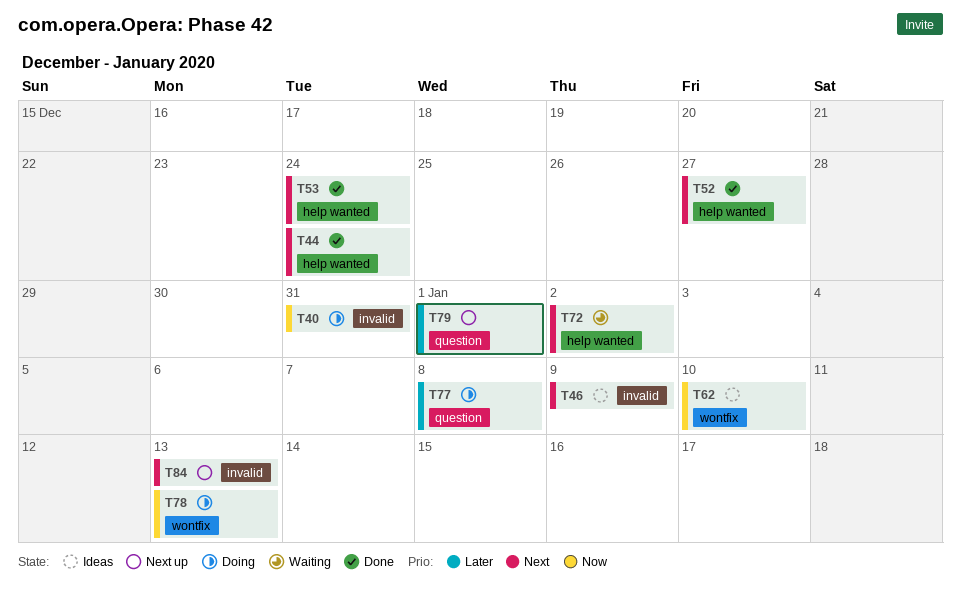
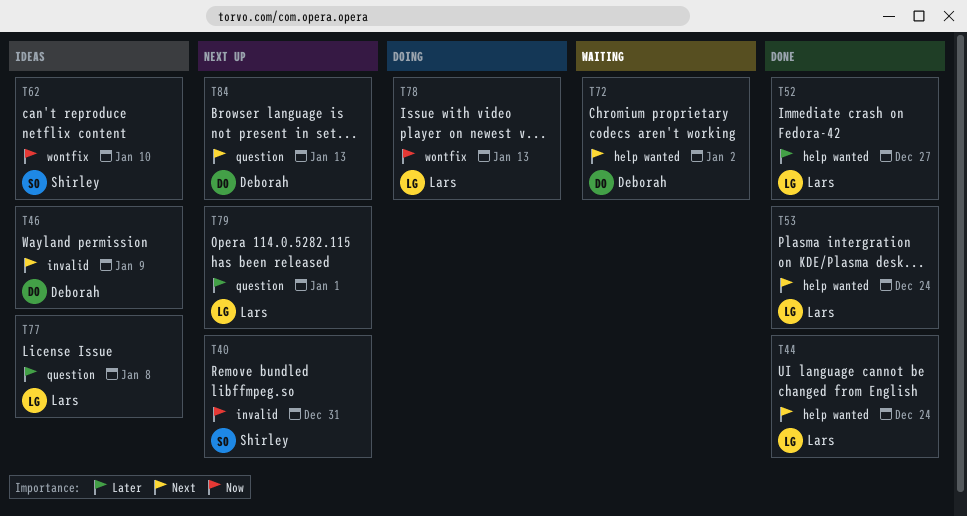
T40, status: Doing -> Next up
T52, priority: Next -> Later
T77, status: Doing -> Ideas
T84, label: invalid -> question

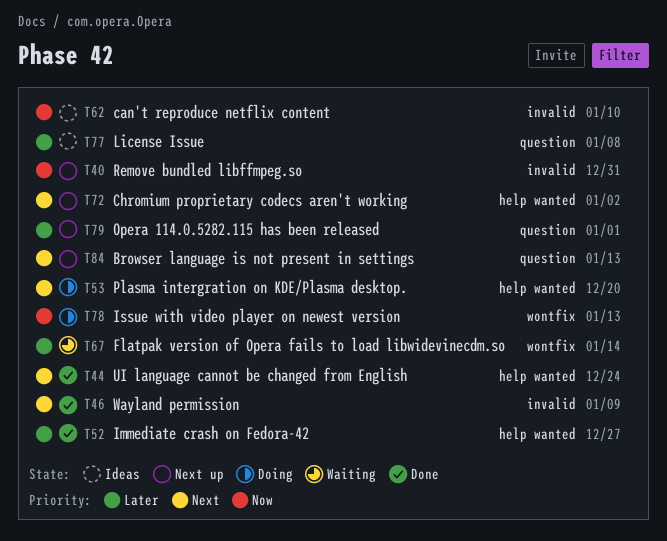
T46, status: Ideas -> Done
T53, status: Done -> Doing
T53, due: Dec 24 -> Dec 20
T62, label: wontfix -> invalid
T67: none -> present
T72, status: Waiting -> Next up

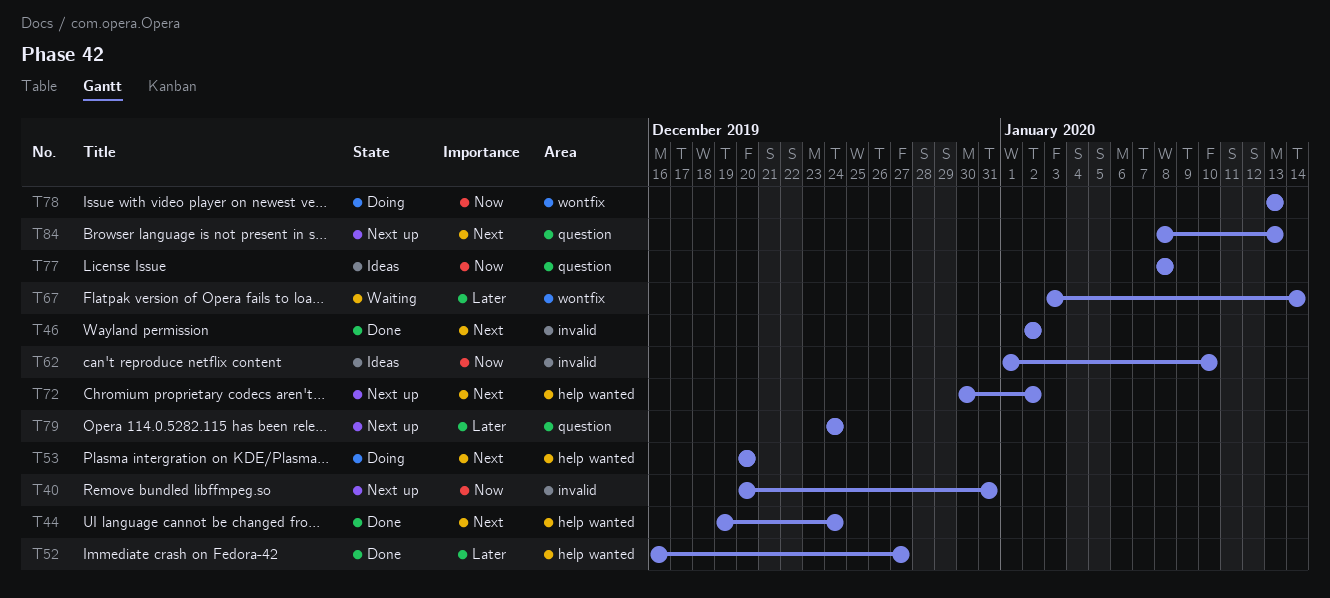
T46, due: Jan 9 -> Jan 2
T77, priority: Later -> Now
T79, due: Jan 1 -> Dec 24

